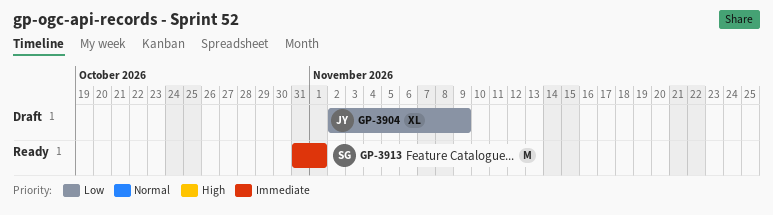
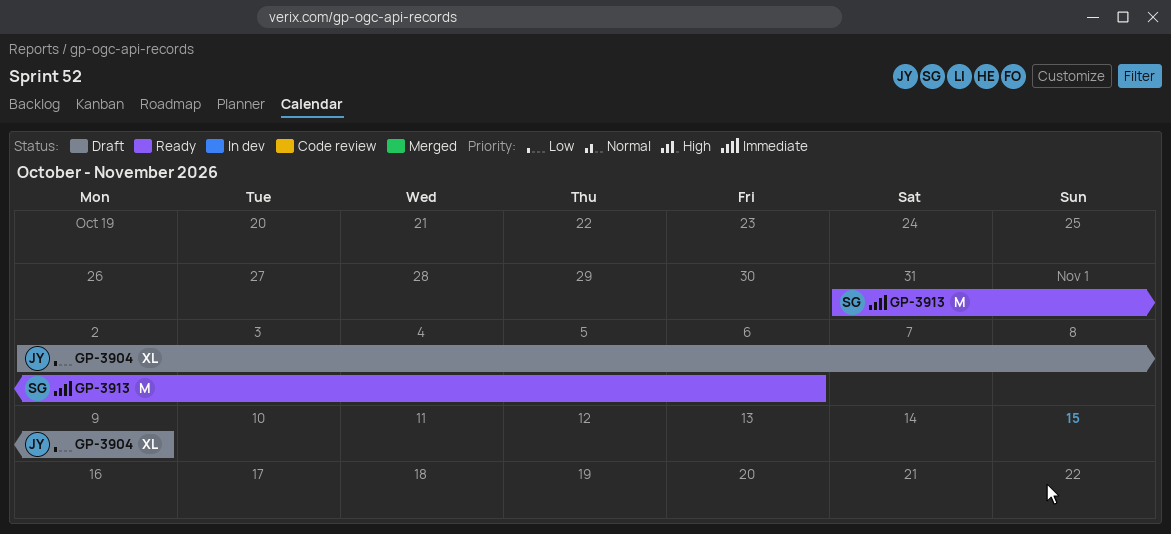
GP-3913, due: Nov 1 -> Nov 6

